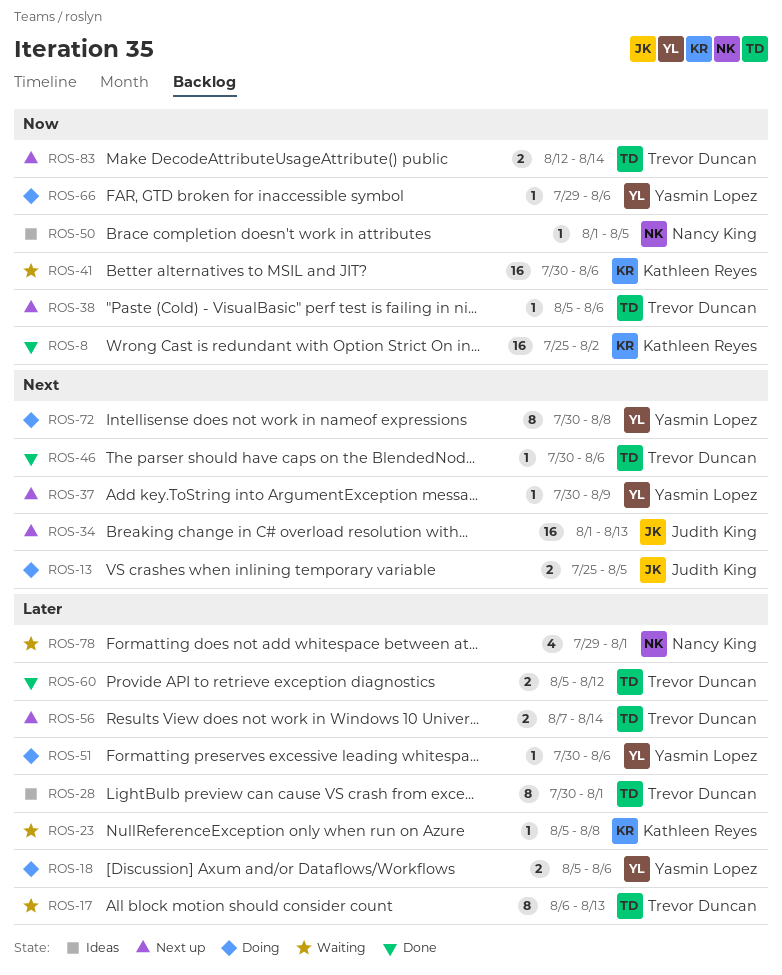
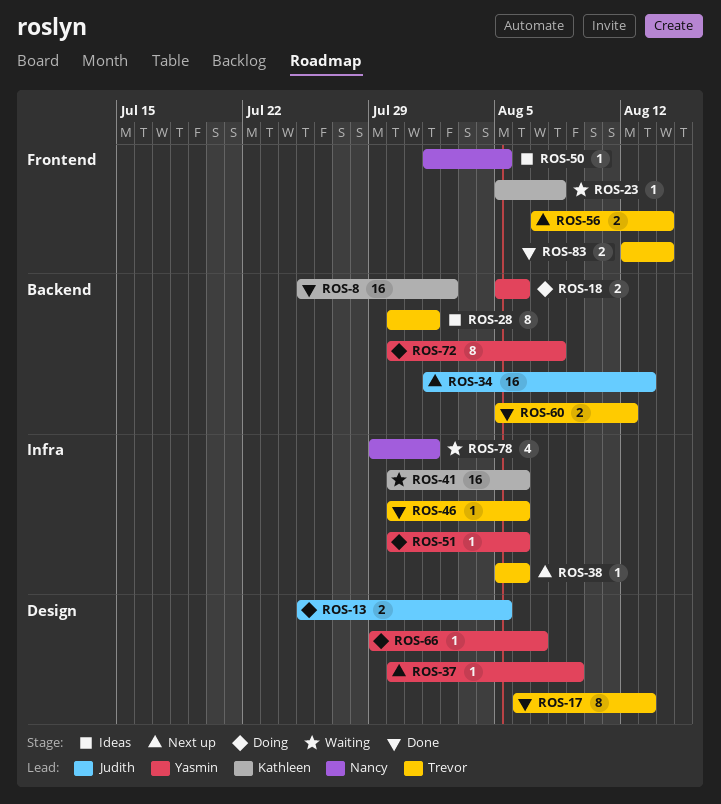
ROS-17, status: Waiting -> Done
ROS-66, due: Aug 6 -> Aug 7
ROS-83, status: Next up -> Done

